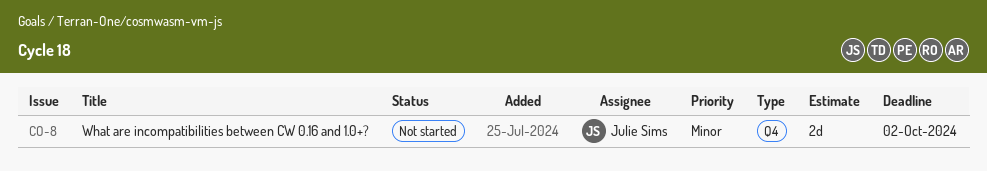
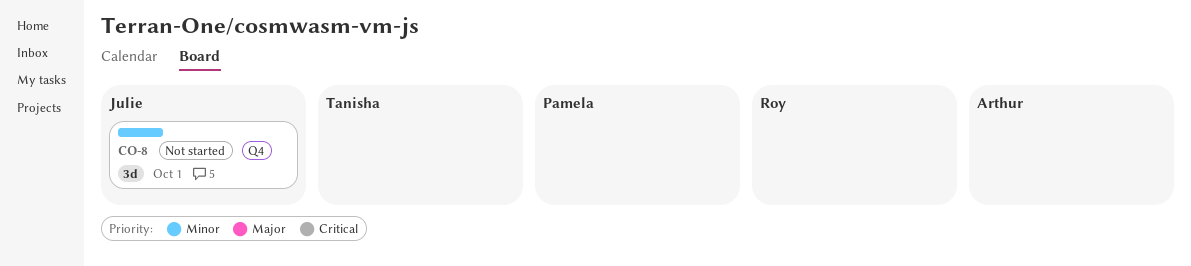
CO-8, estimate: 2d -> 3d
CO-8, due: Oct 2 -> Oct 1

